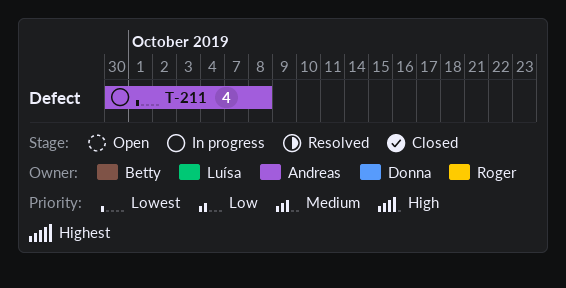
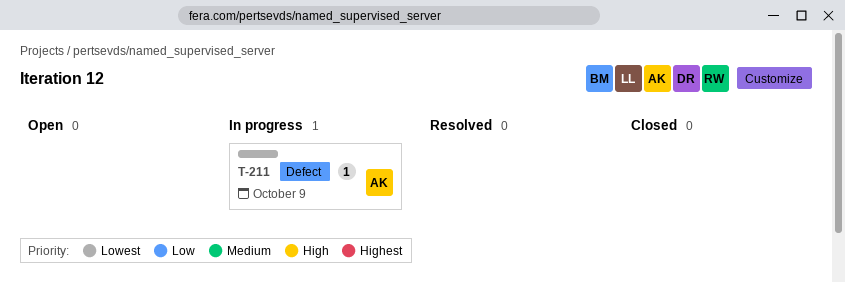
T-211, estimate: 4 -> 1
T-211, due: Oct 8 -> Oct 9

